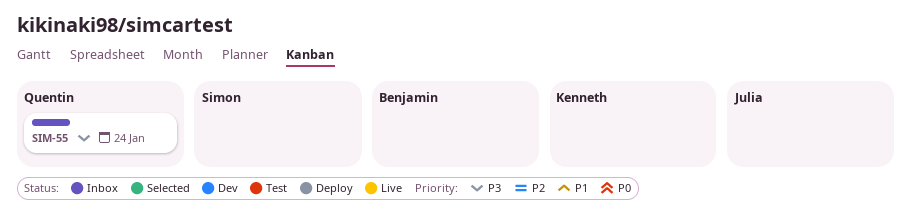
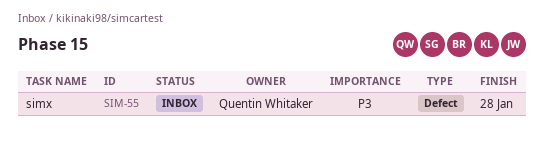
SIM-55, due: Jan 24 -> Jan 28

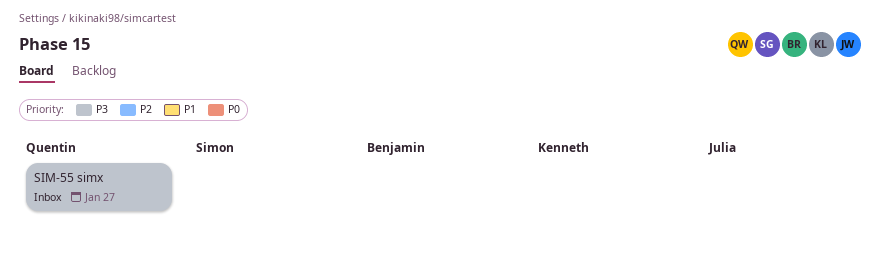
SIM-55, due: Jan 28 -> Jan 27

